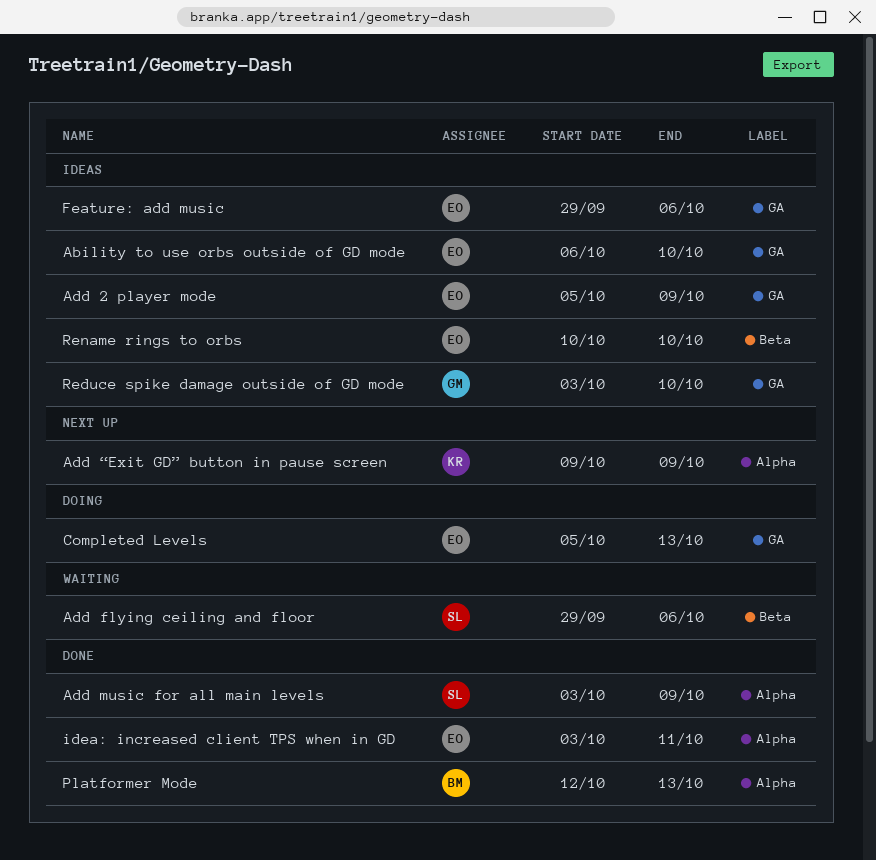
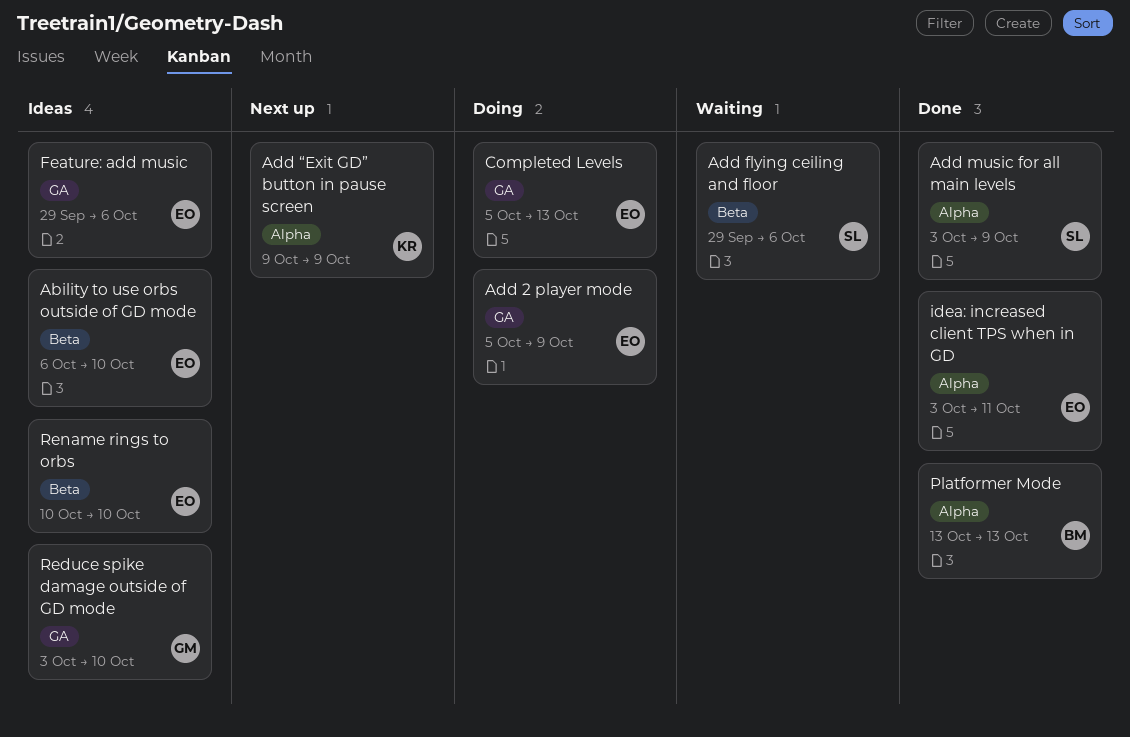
Ability to use orbs outside of GD mode, label: GA -> Beta
Add 2 player mode, status: Ideas -> Doing
Platformer Mode, start: Oct 12 -> Oct 13

